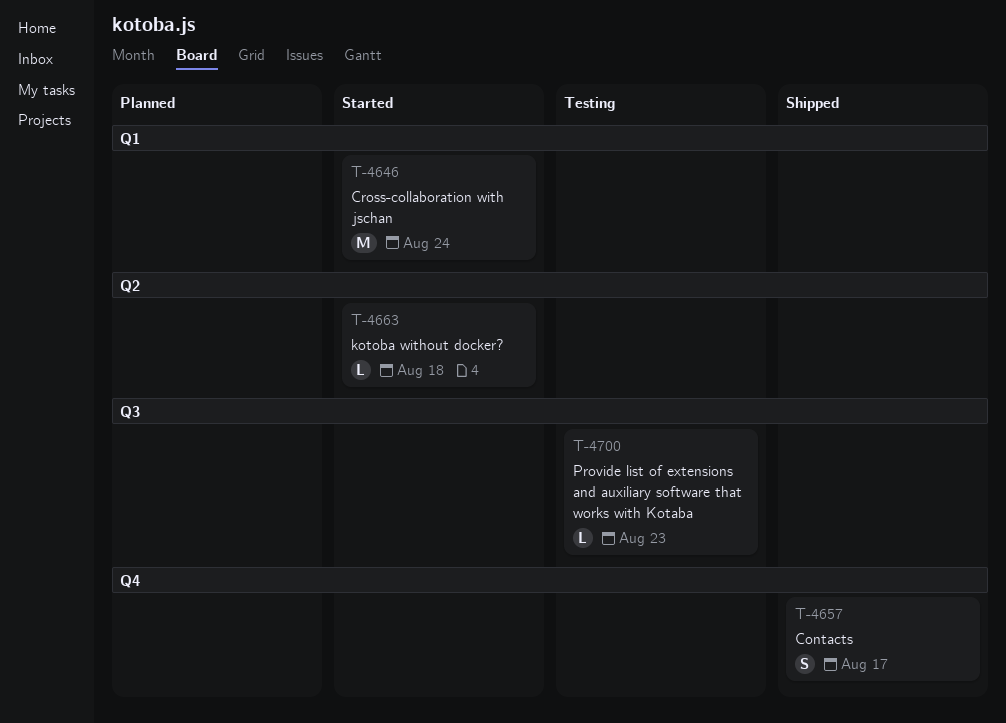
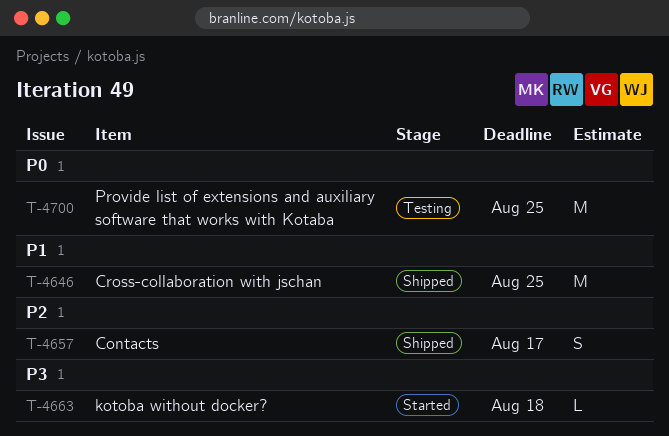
T-4646, status: Started -> Shipped
T-4646, due: Aug 24 -> Aug 25
T-4700, estimate: L -> M
T-4700, due: Aug 23 -> Aug 25

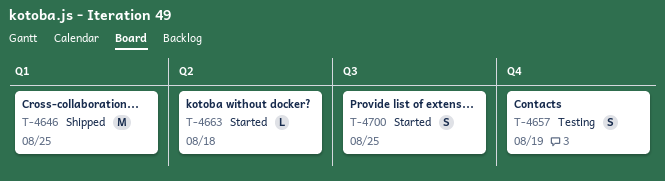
T-4657, status: Shipped -> Testing
T-4657, due: Aug 17 -> Aug 19
T-4700, status: Testing -> Started
T-4700, estimate: M -> S

